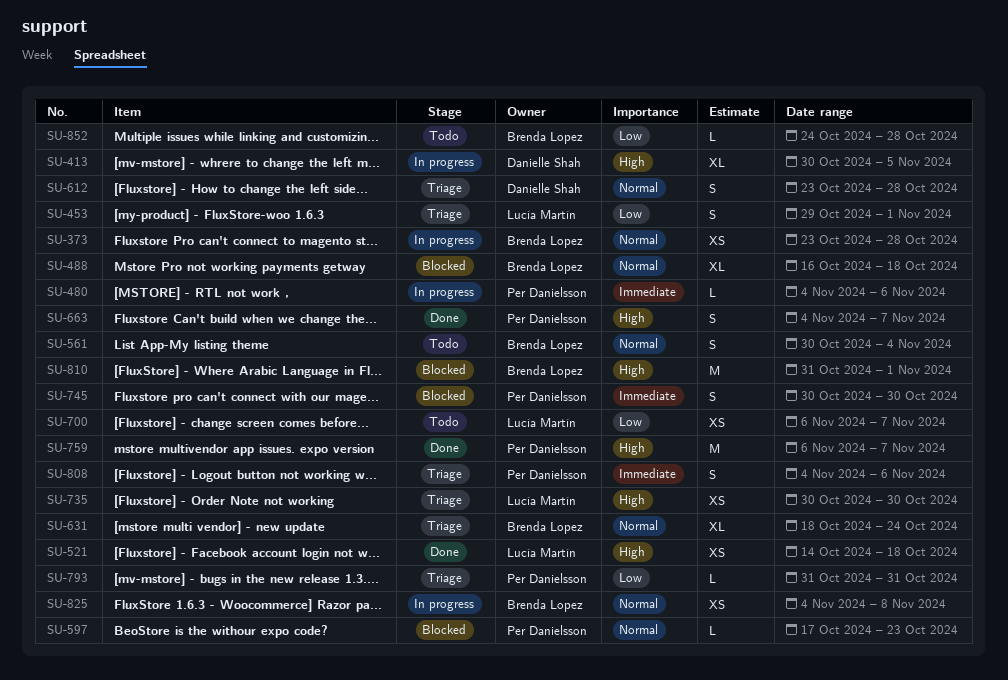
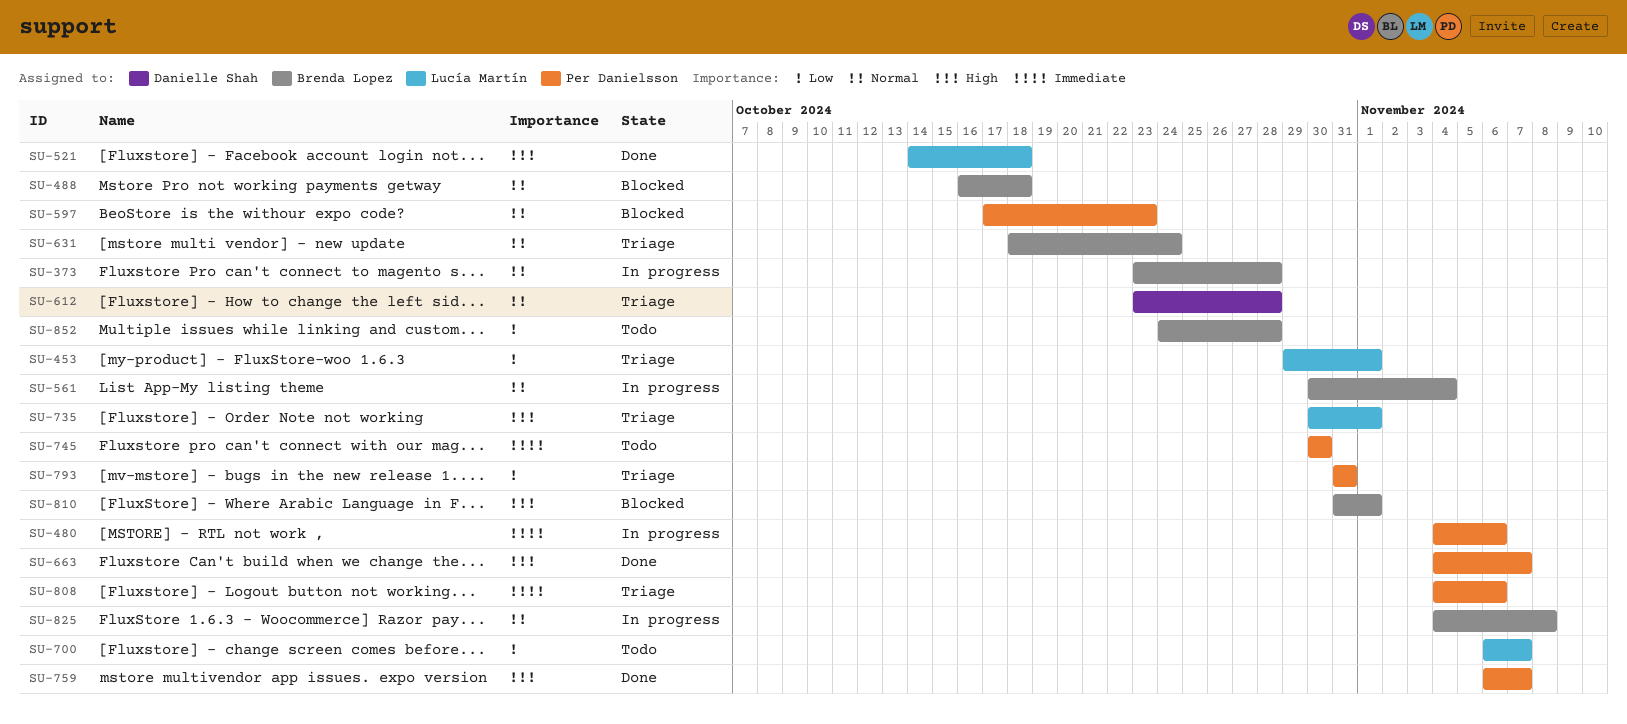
SU-413: present -> none
SU-561, status: Todo -> In progress
SU-735, due: Oct 30 -> Nov 1
SU-745, status: Blocked -> Todo

